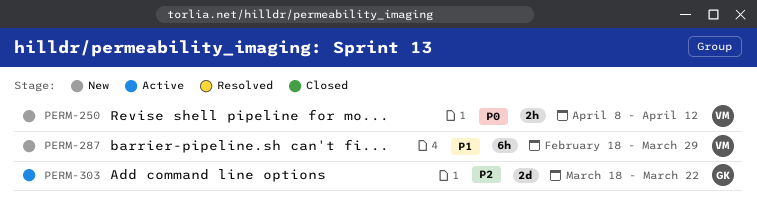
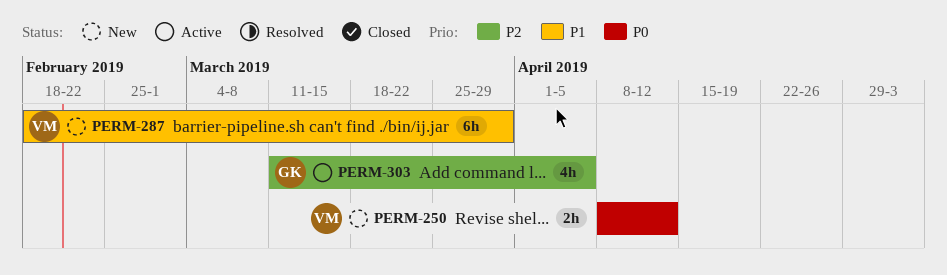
PERM-303, estimate: 2d -> 4h
PERM-303, start: Mar 18 -> Mar 11
PERM-303, due: Mar 22 -> Apr 5

